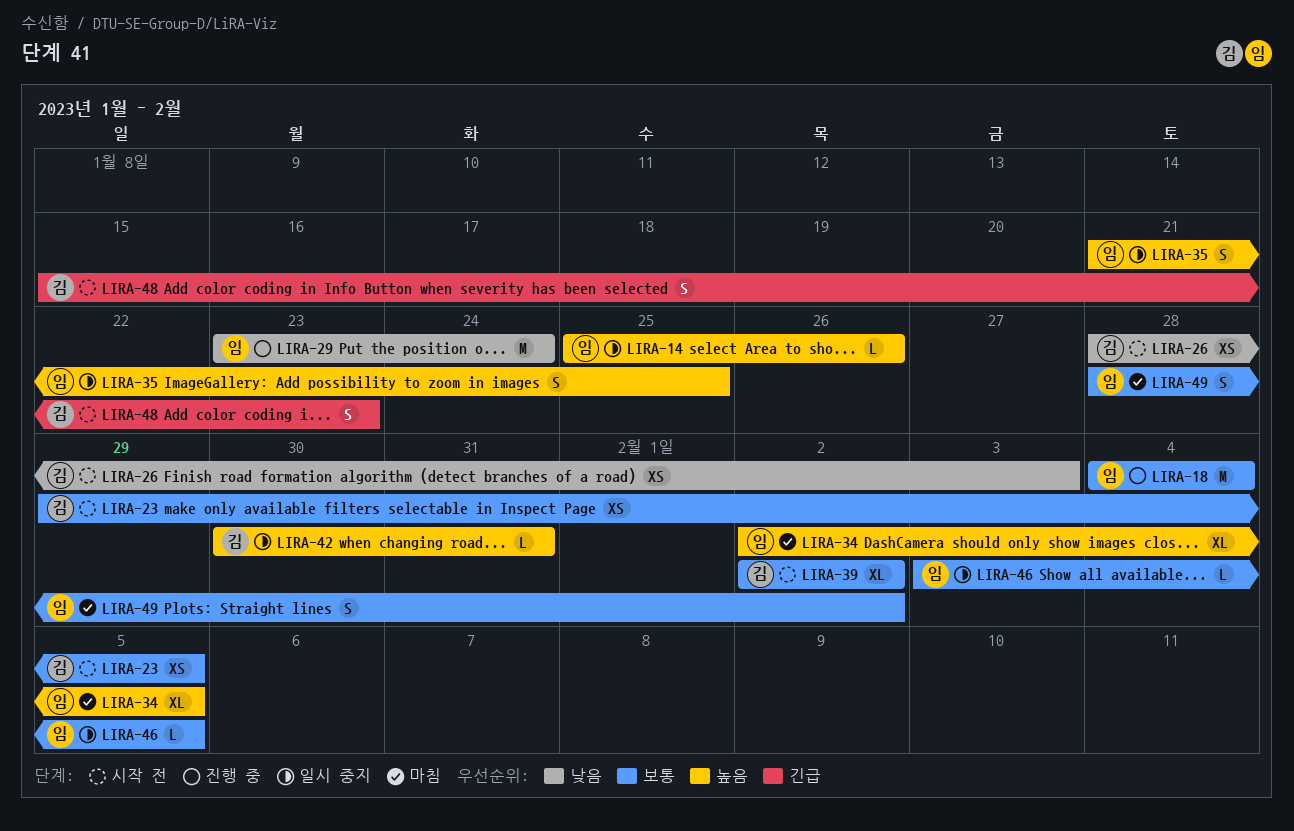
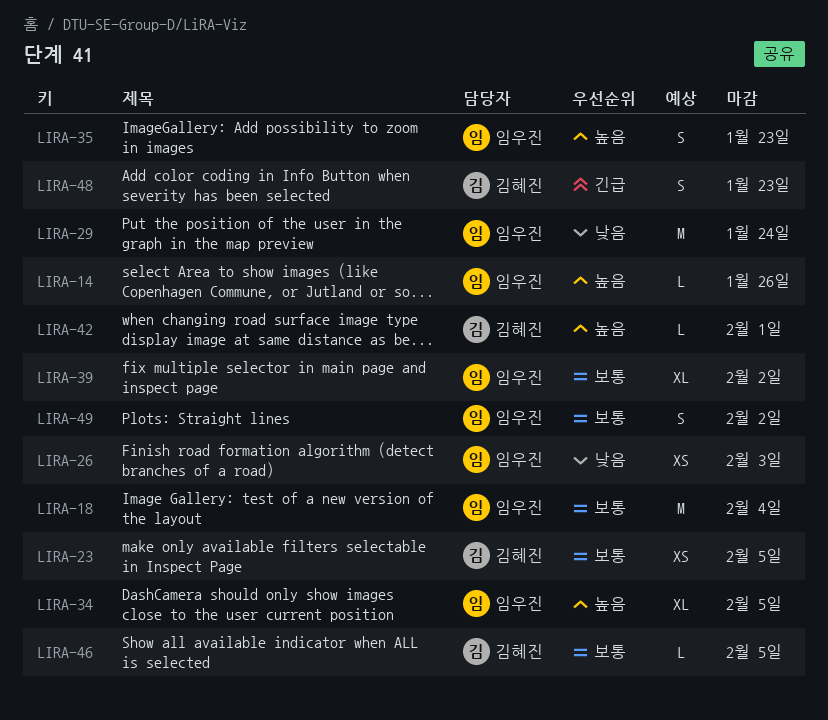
LIRA-26, owner: 김혜진 -> 임우진
LIRA-35, due: Jan 25 -> Jan 23
LIRA-39, owner: 김혜진 -> 임우진
LIRA-42, due: Jan 31 -> Feb 1
LIRA-46, owner: 임우진 -> 김혜진

